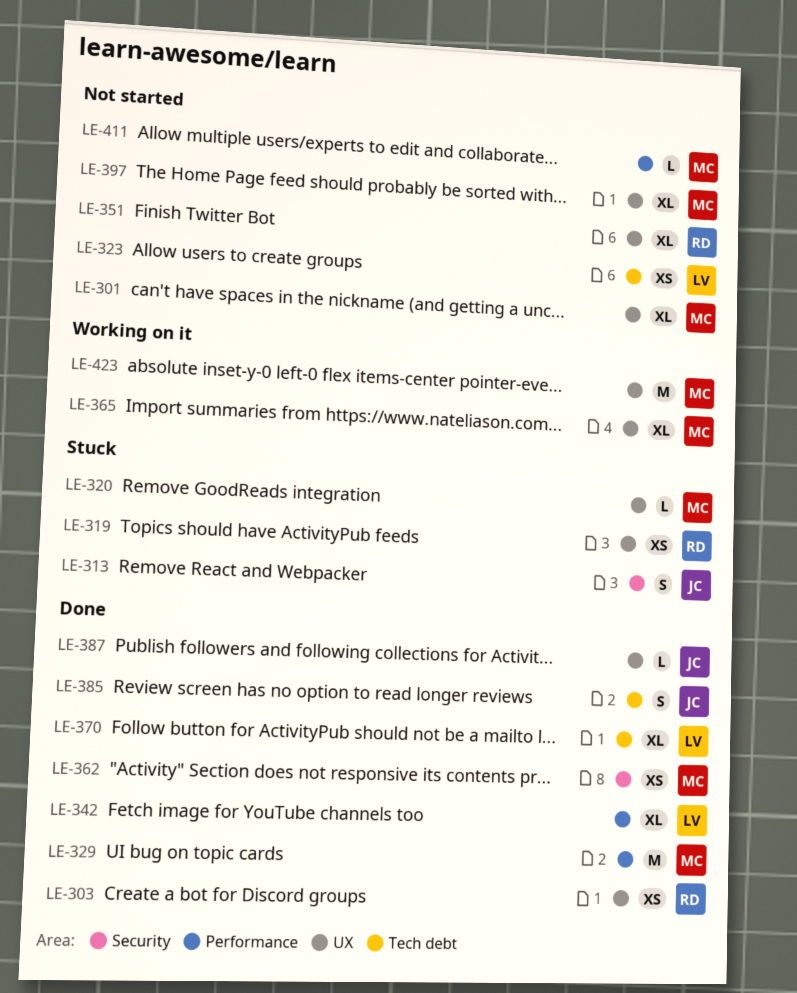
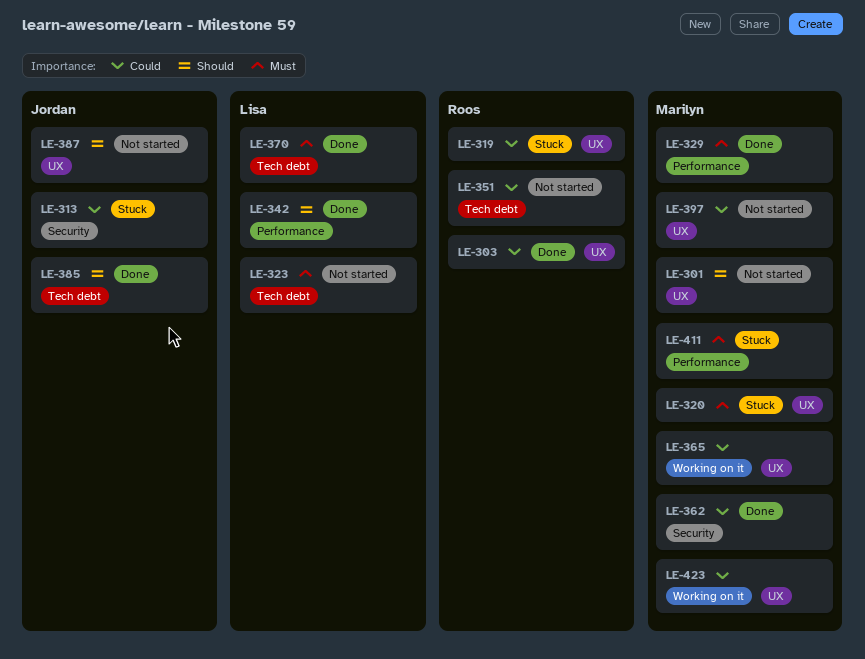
LE-351, label: UX -> Tech debt
LE-387, status: Done -> Not started
LE-411, status: Not started -> Stuck

